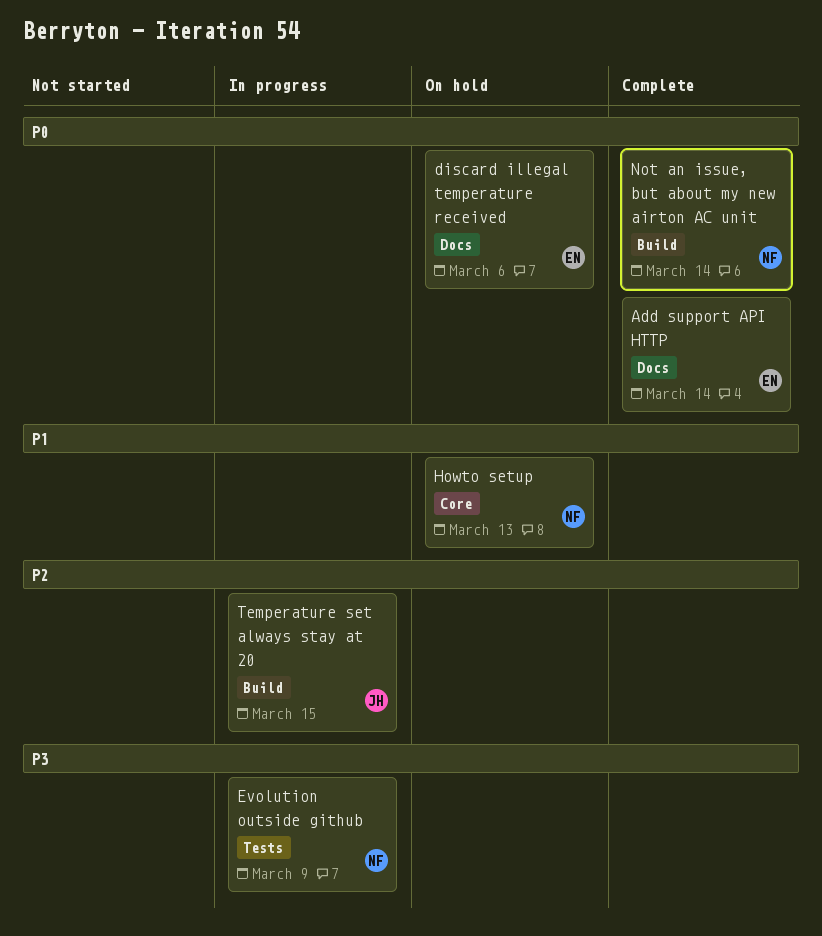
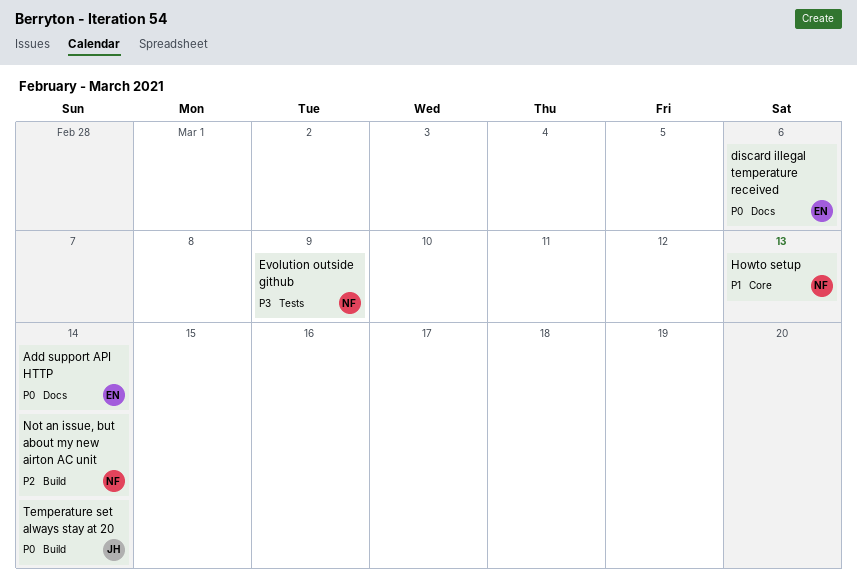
Not an issue, but about my new airton AC unit, priority: P0 -> P2
Temperature set always stay at 20, priority: P2 -> P0
Temperature set always stay at 20, due: Mar 15 -> Mar 14

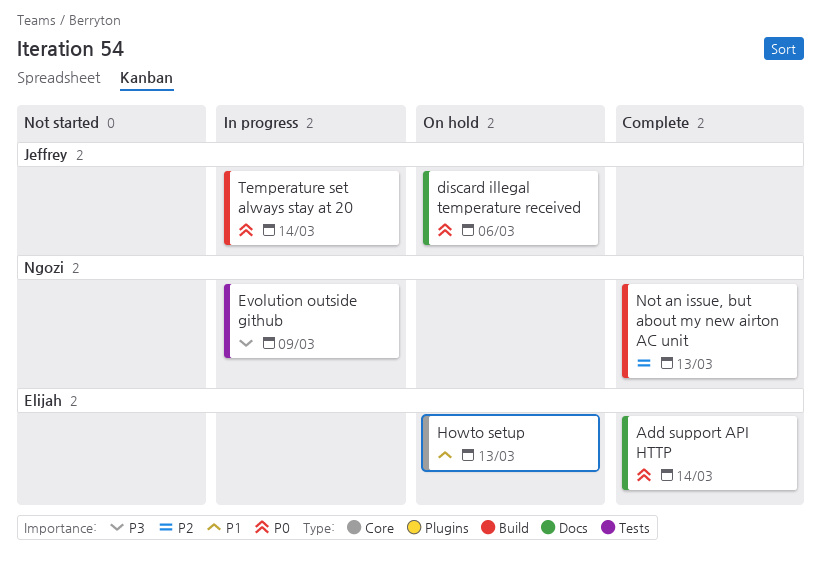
discard illegal temperature received, owner: Elijah -> Jeffrey
Howto setup, owner: Ngozi -> Elijah
Not an issue, but about my new airton AC unit, due: Mar 14 -> Mar 13

